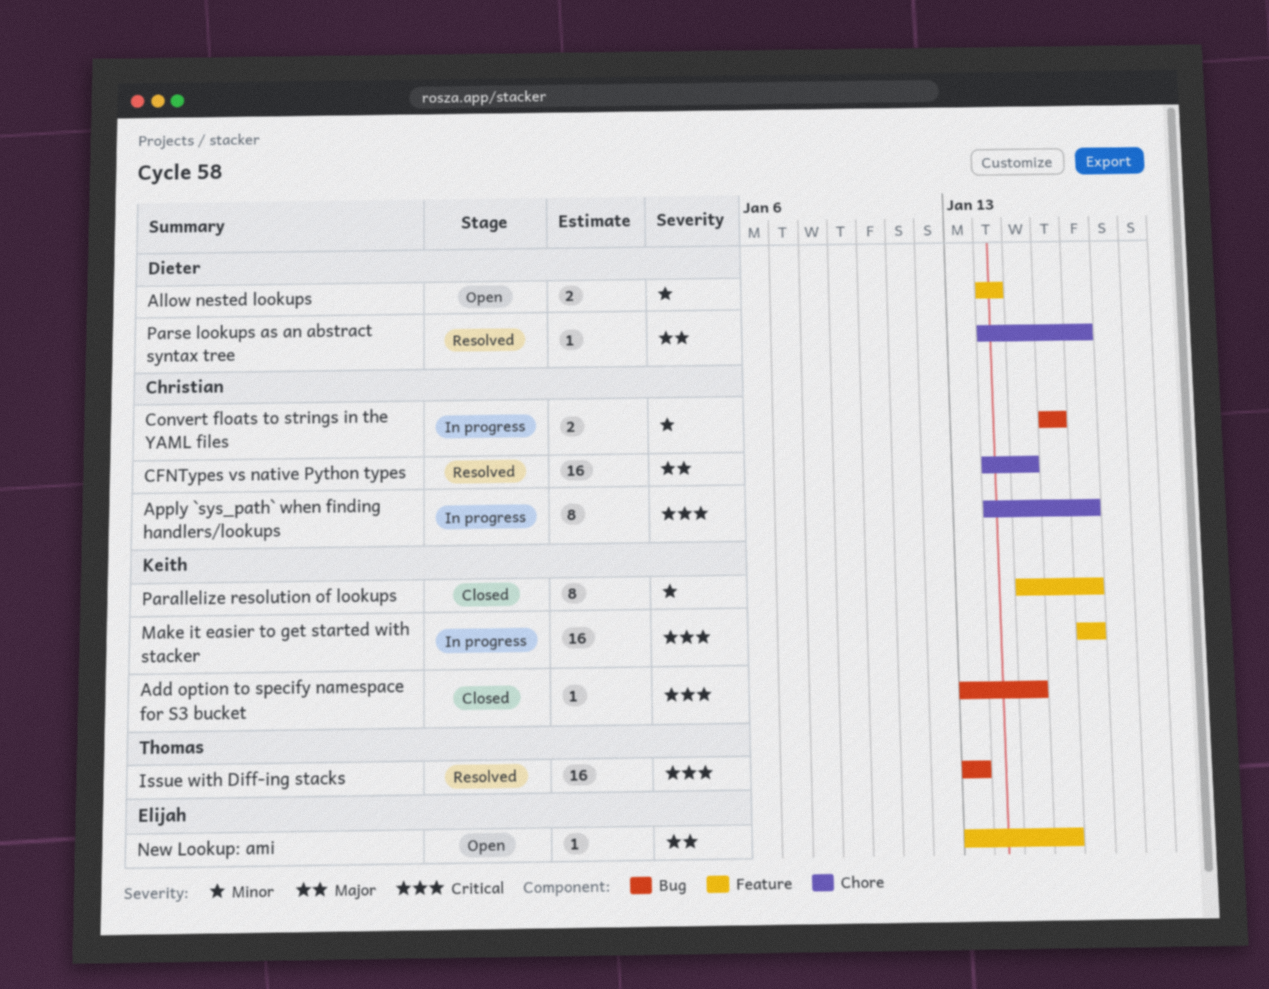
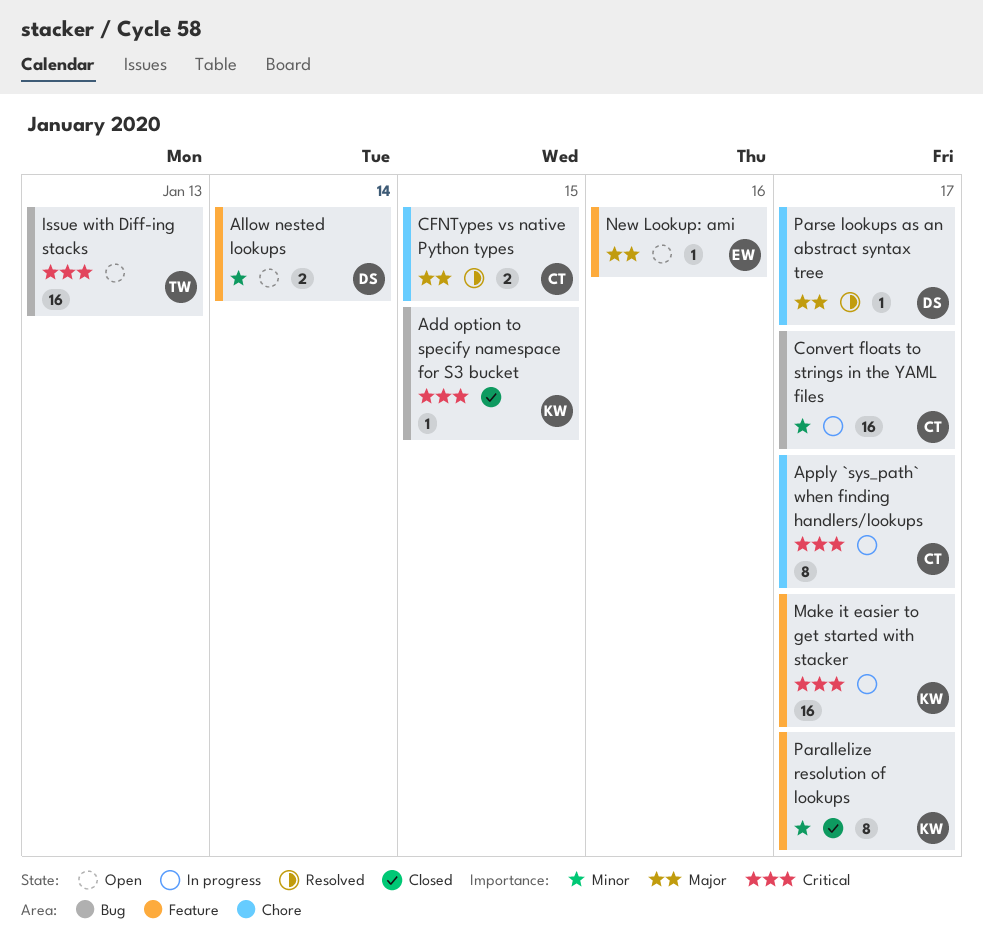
CFNTypes vs native Python types, estimate: 16 -> 2
Convert floats to strings in the YAML files, estimate: 2 -> 16
Convert floats to strings in the YAML files, due: Jan 16 -> Jan 17
Issue with Diff-ing stacks, status: Resolved -> Open

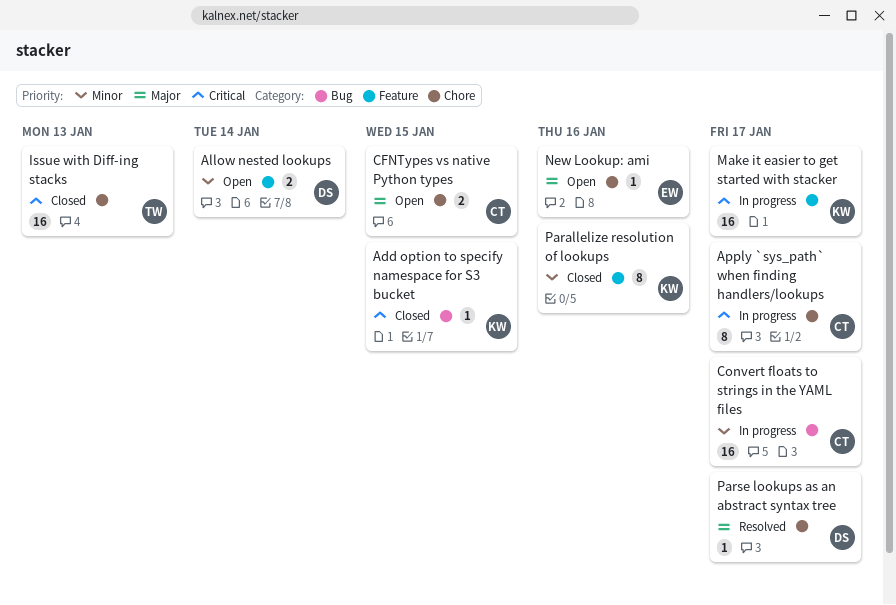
CFNTypes vs native Python types, status: Resolved -> Open
Issue with Diff-ing stacks, status: Open -> Closed
Issue with Diff-ing stacks, label: Bug -> Chore
New Lookup: ami, label: Feature -> Chore
Parallelize resolution of lookups, due: Jan 17 -> Jan 16

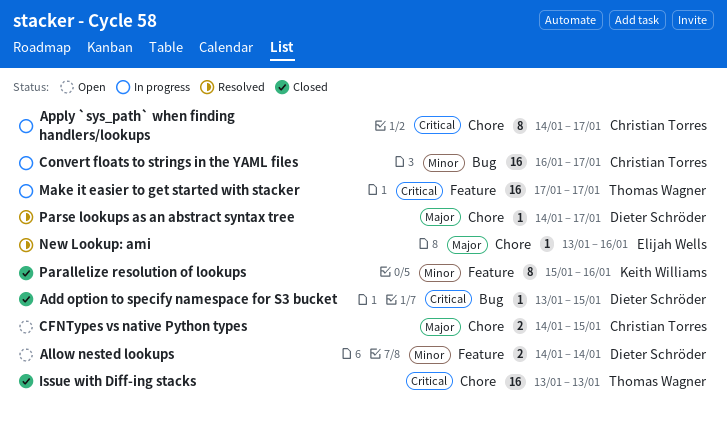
Add option to specify namespace for S3 bucket, owner: Keith Williams -> Dieter Schröder
Make it easier to get started with stacker, owner: Keith Williams -> Thomas Wagner
New Lookup: ami, status: Open -> Resolved

